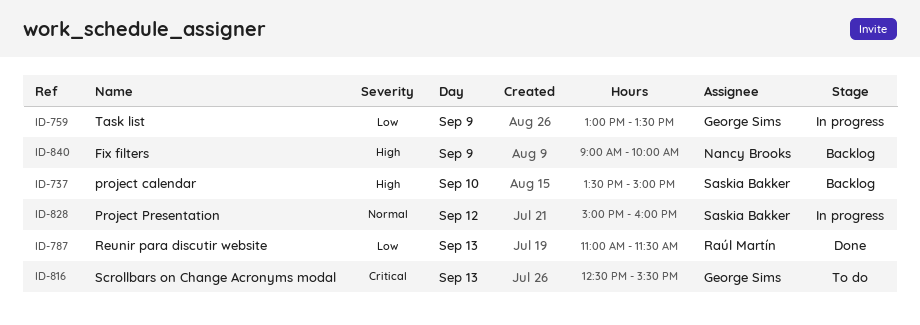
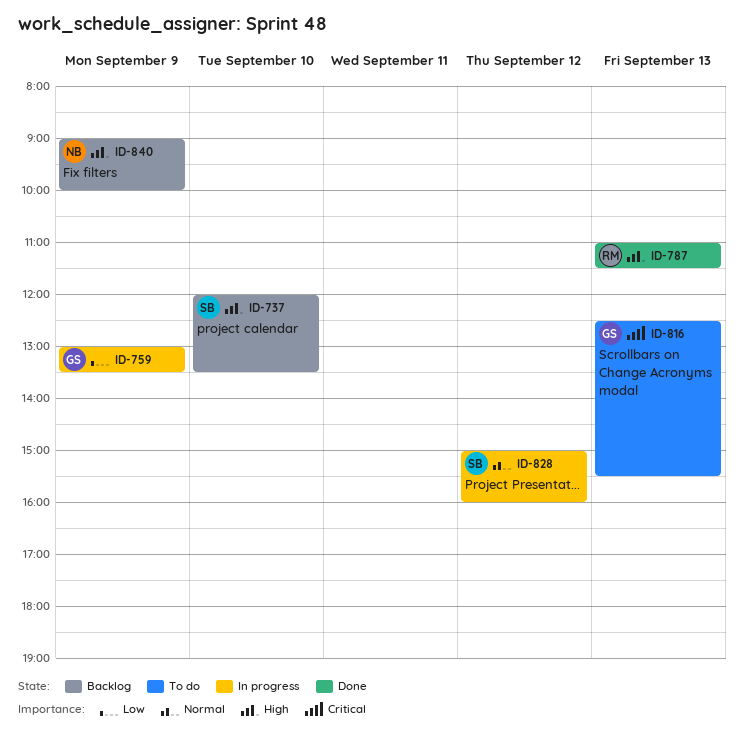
ID-737, begins: 13:30 -> 12:00
ID-737, ends: 15:00 -> 13:30
ID-787, priority: Low -> High

